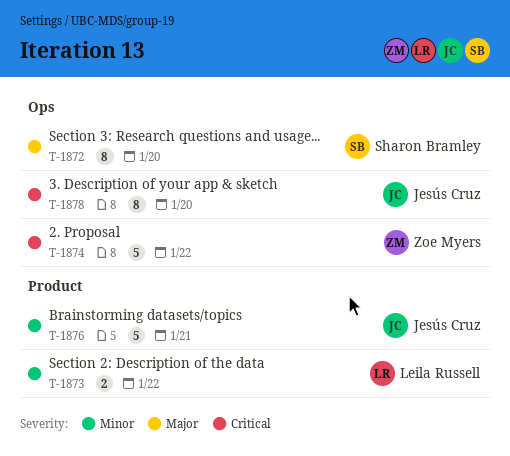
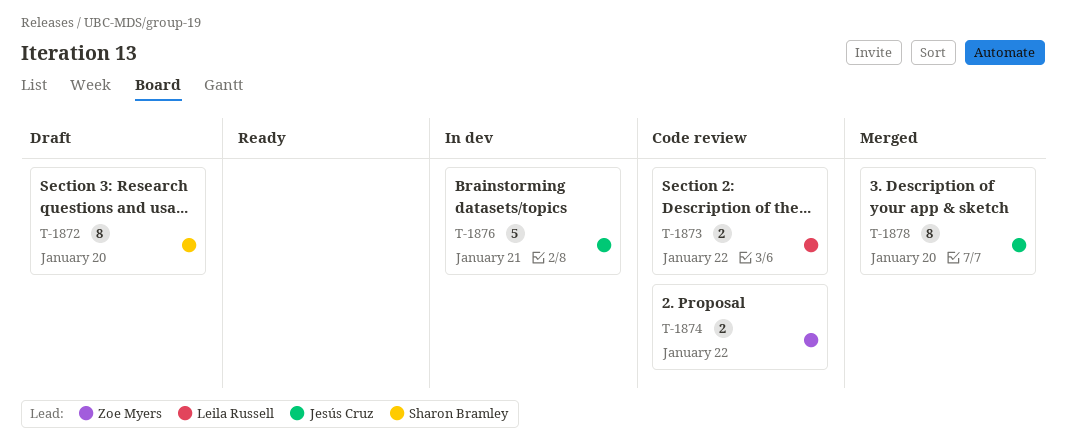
T-1874, estimate: 5 -> 2

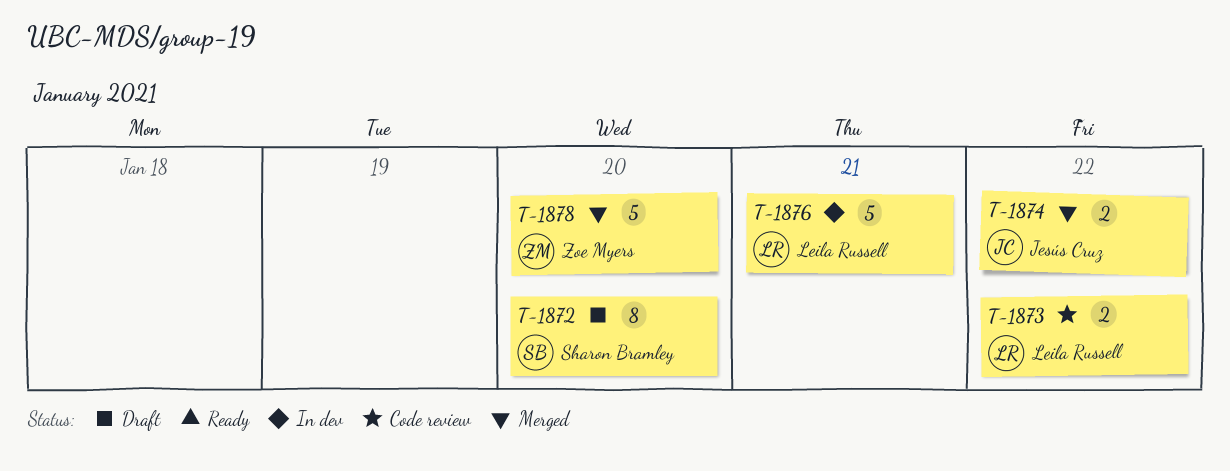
T-1874, status: Code review -> Merged
T-1874, owner: Zoe Myers -> Jesús Cruz
T-1876, owner: Jesús Cruz -> Leila Russell
T-1878, owner: Jesús Cruz -> Zoe Myers
T-1878, estimate: 8 -> 5

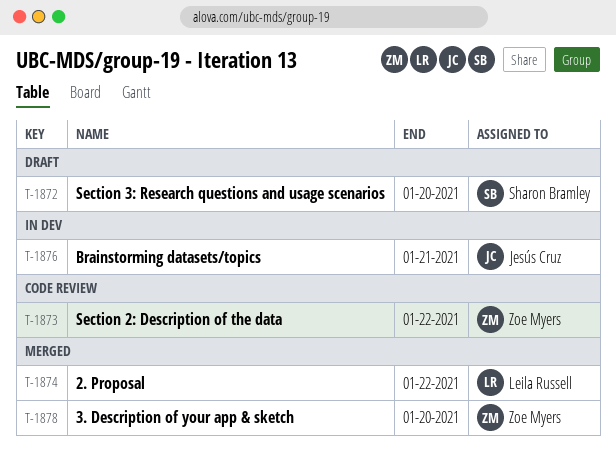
T-1873, owner: Leila Russell -> Zoe Myers
T-1874, owner: Jesús Cruz -> Leila Russell
T-1876, owner: Leila Russell -> Jesús Cruz

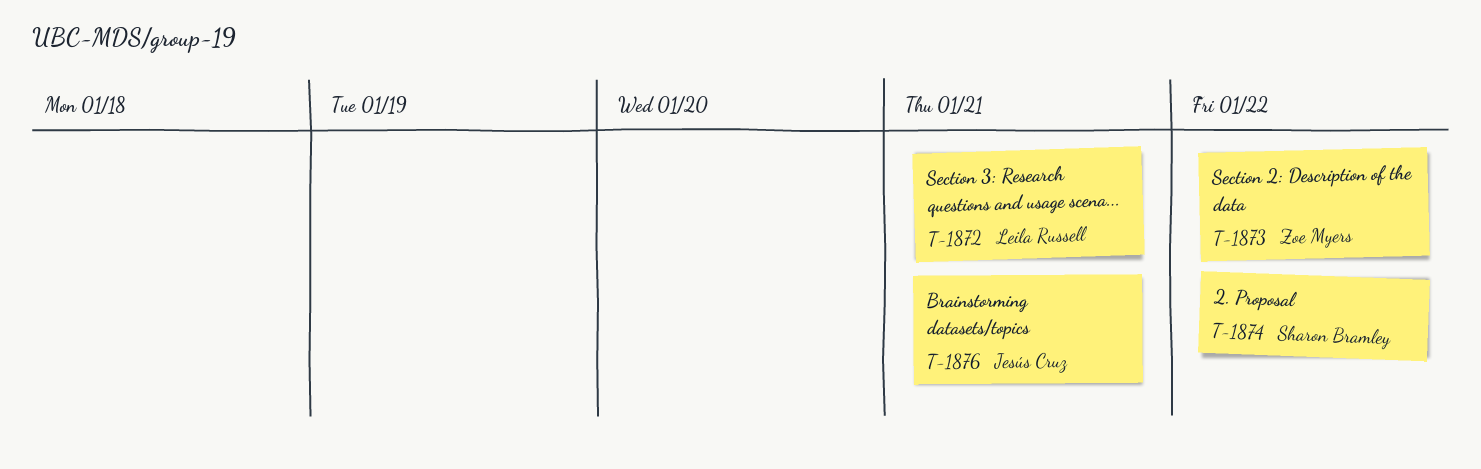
T-1872, owner: Sharon Bramley -> Leila Russell
T-1872, due: Jan 20 -> Jan 21
T-1874, owner: Leila Russell -> Sharon Bramley
T-1878: present -> none

